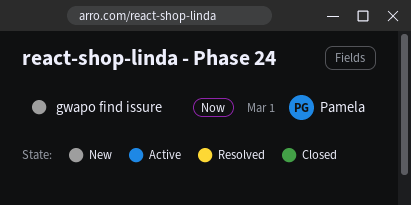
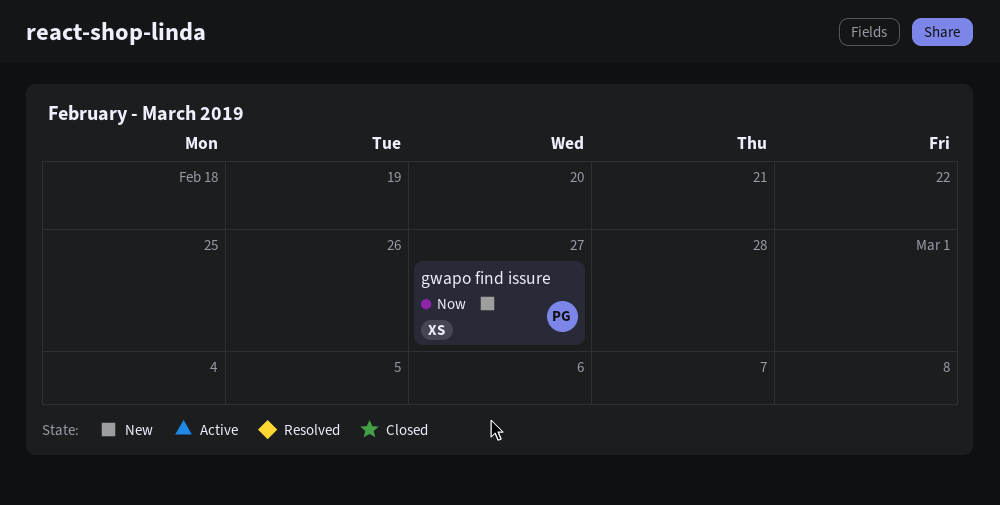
gwapo find issure, due: Mar 1 -> Feb 27

